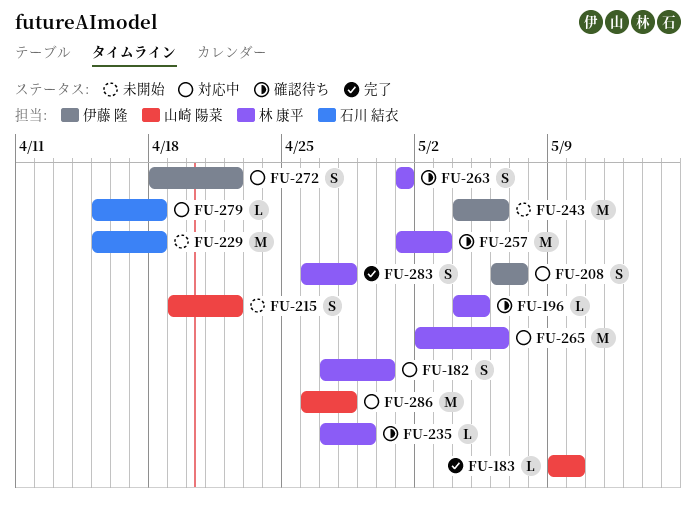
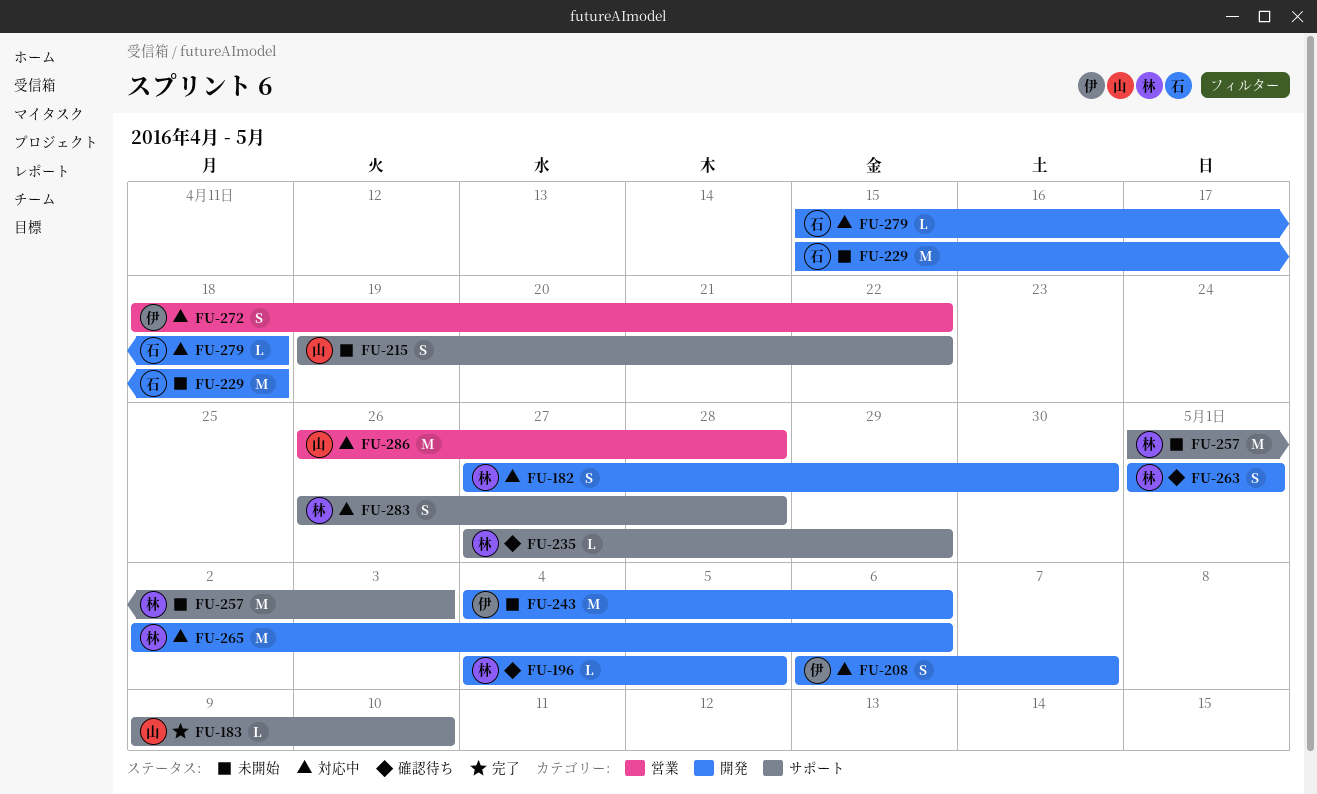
FU-257, status: 確認待ち -> 未開始
FU-283, status: 完了 -> 対応中

